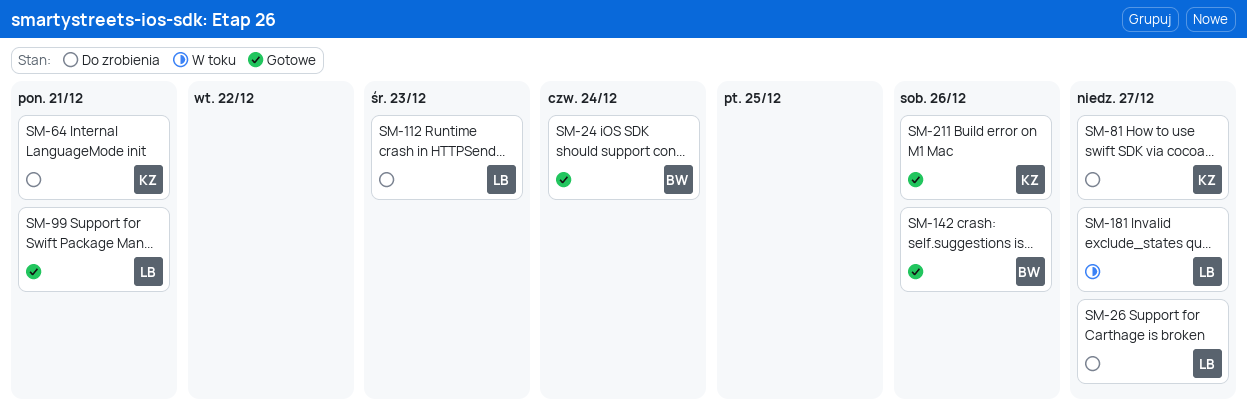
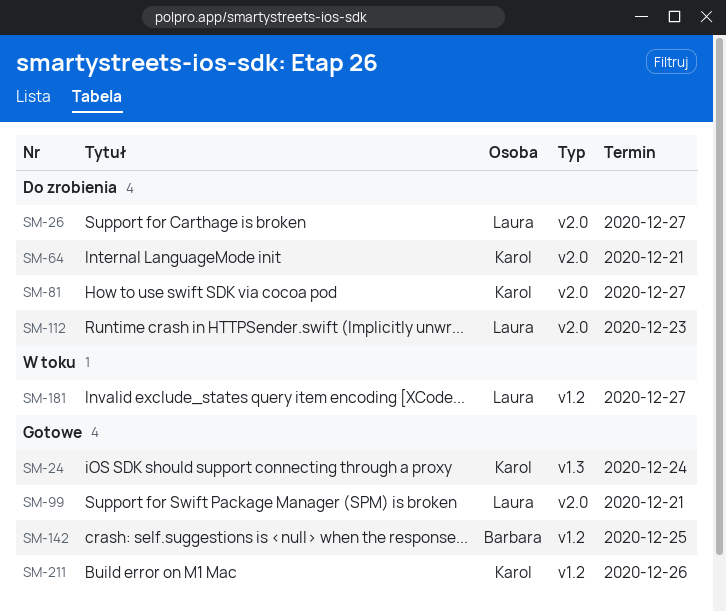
SM-24, owner: Barbara -> Karol
SM-142, due: Dec 26 -> Dec 25

